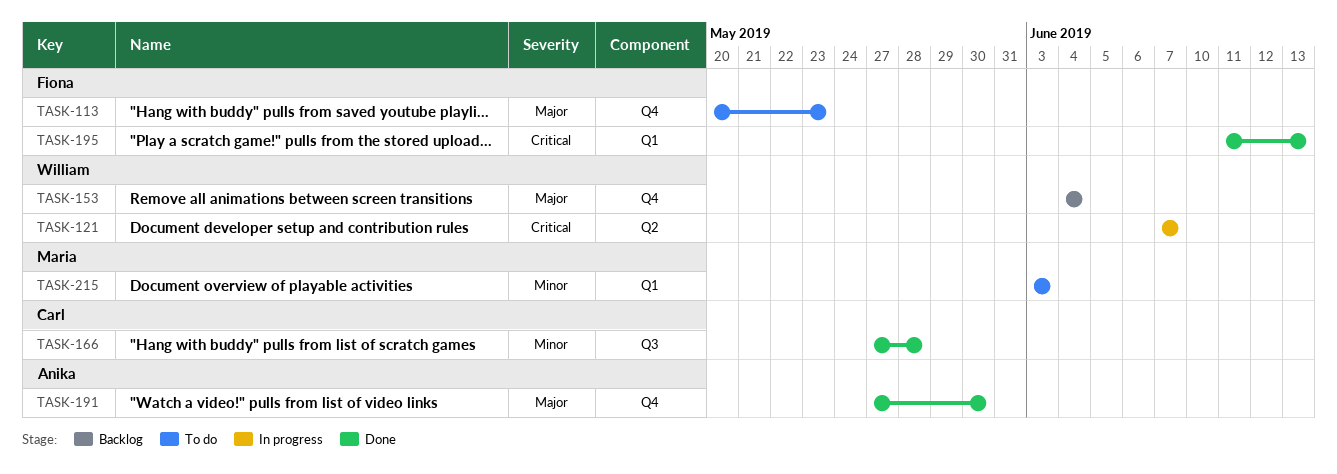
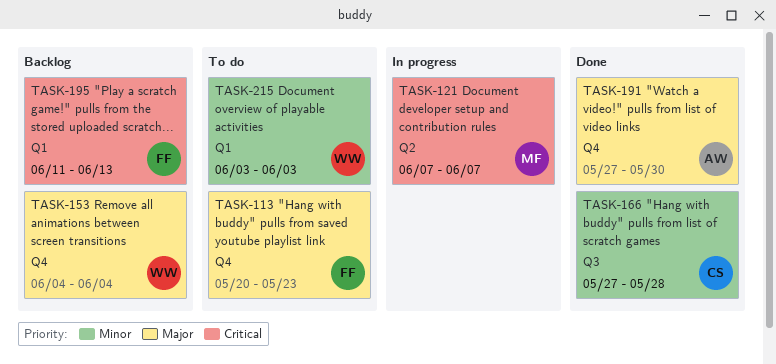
TASK-121, owner: William -> Maria
TASK-195, status: Done -> Backlog
TASK-215, owner: Maria -> William

